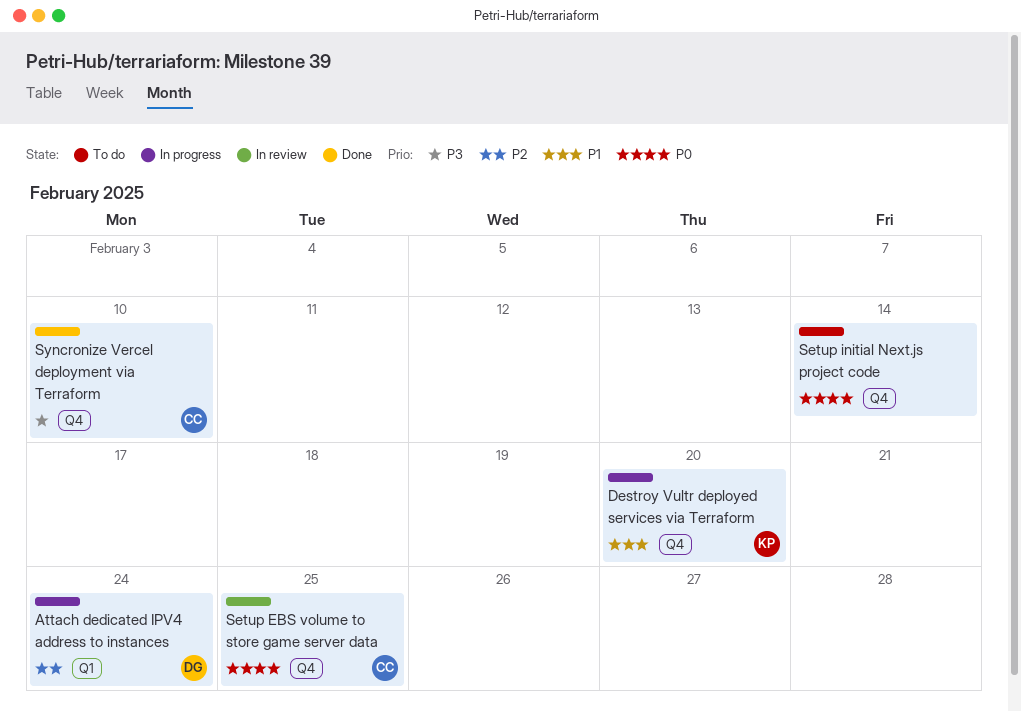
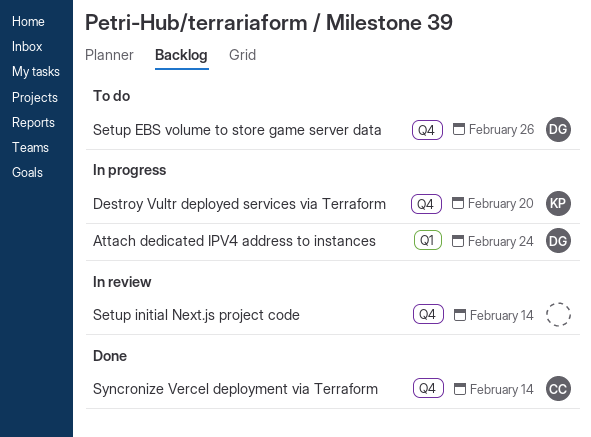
Setup EBS volume to store game server data, status: In review -> To do
Setup EBS volume to store game server data, owner: CC -> DG
Setup EBS volume to store game server data, due: Feb 25 -> Feb 26
Setup initial Next.js project code, status: To do -> In review
Syncronize Vercel deployment via Terraform, due: Feb 10 -> Feb 14

